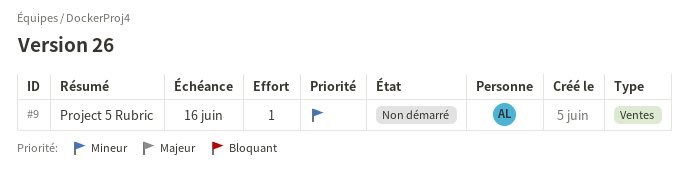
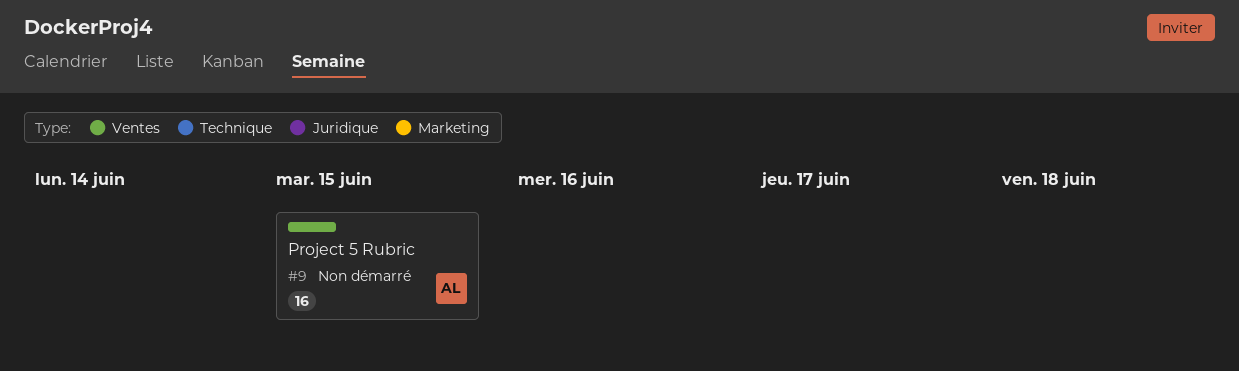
#9, estimate: 1 -> 16
#9, due: Jun 16 -> Jun 15

